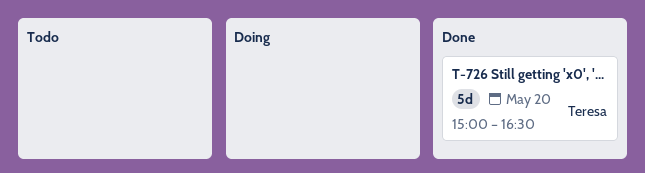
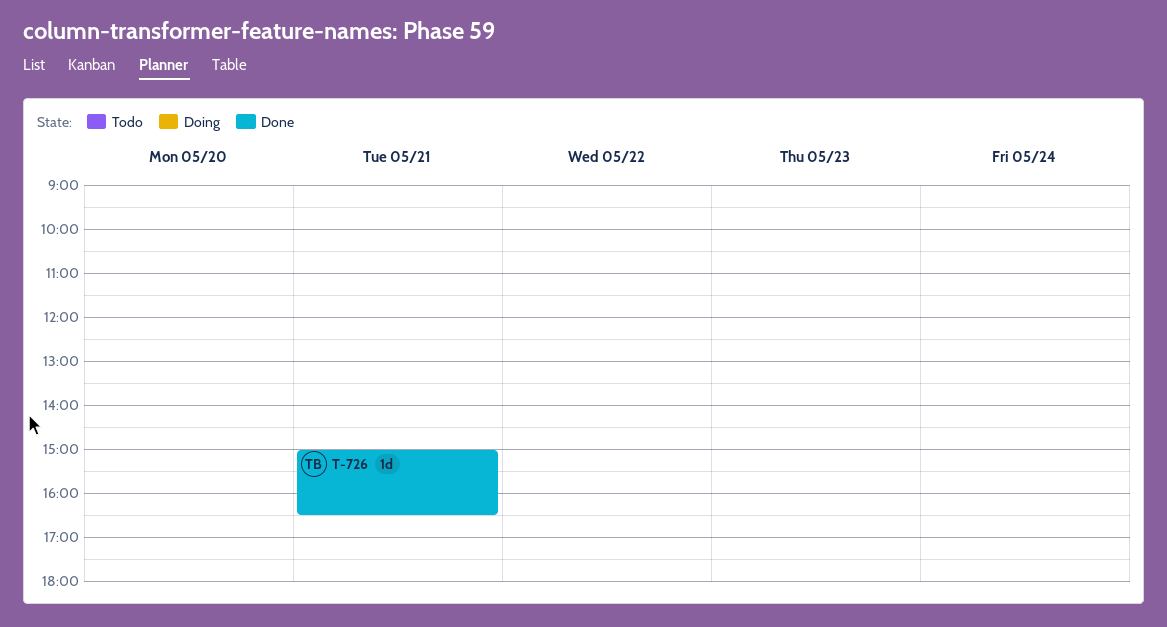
T-726, estimate: 5d -> 1d
T-726, day: May 20 -> May 21

